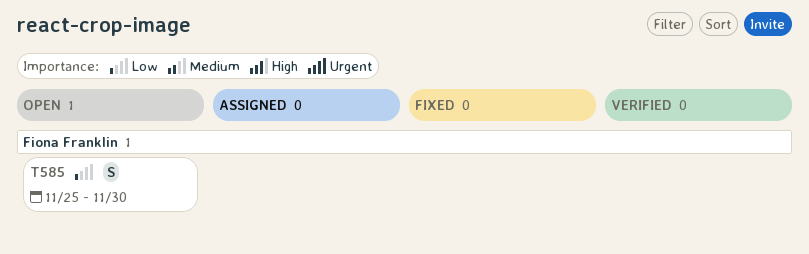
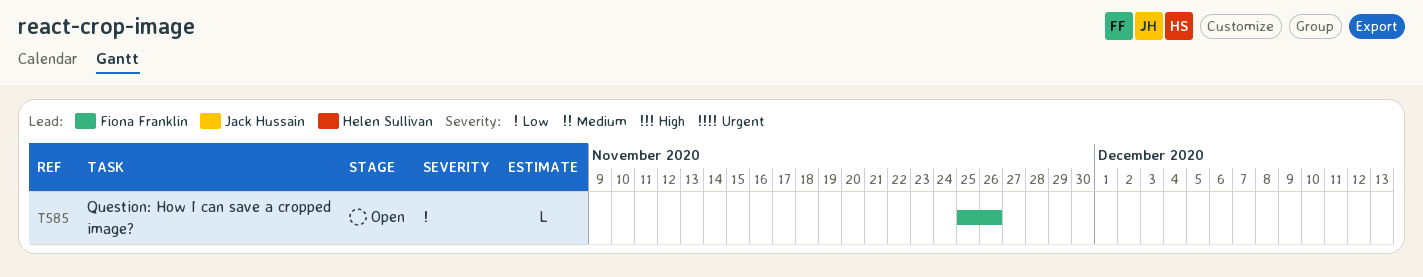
T585, estimate: S -> L
T585, due: Nov 30 -> Nov 26

